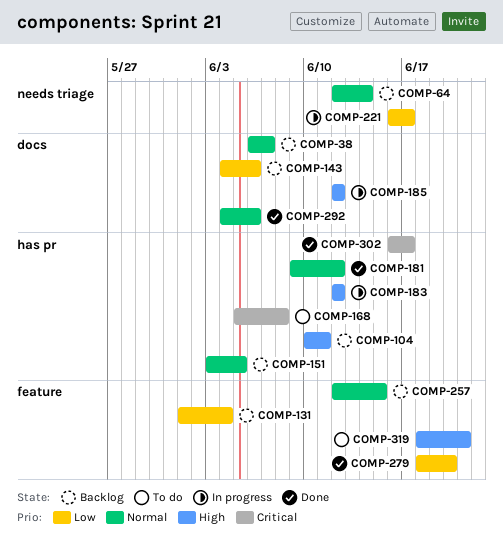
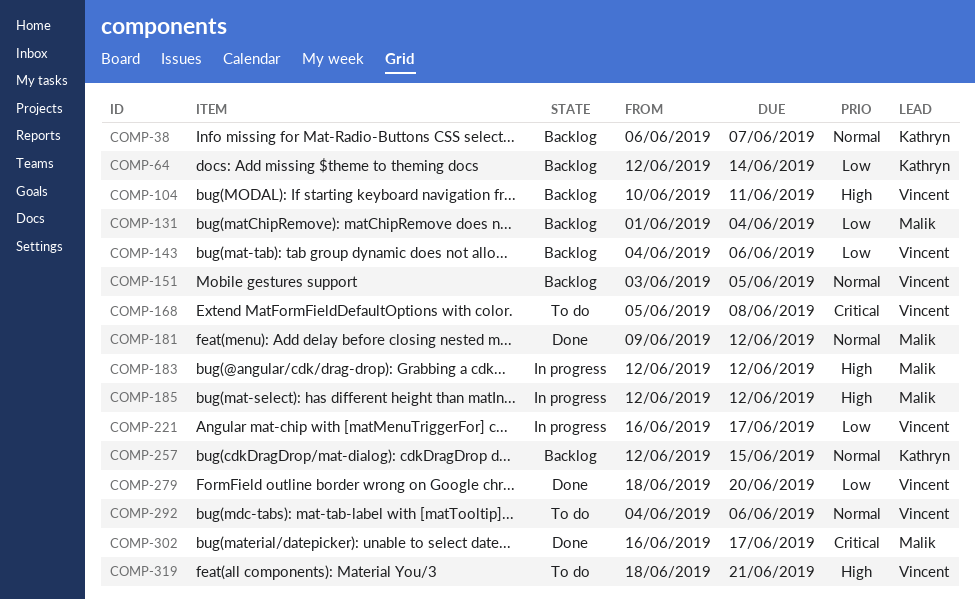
COMP-64, priority: Normal -> Low
COMP-292, status: Done -> To do

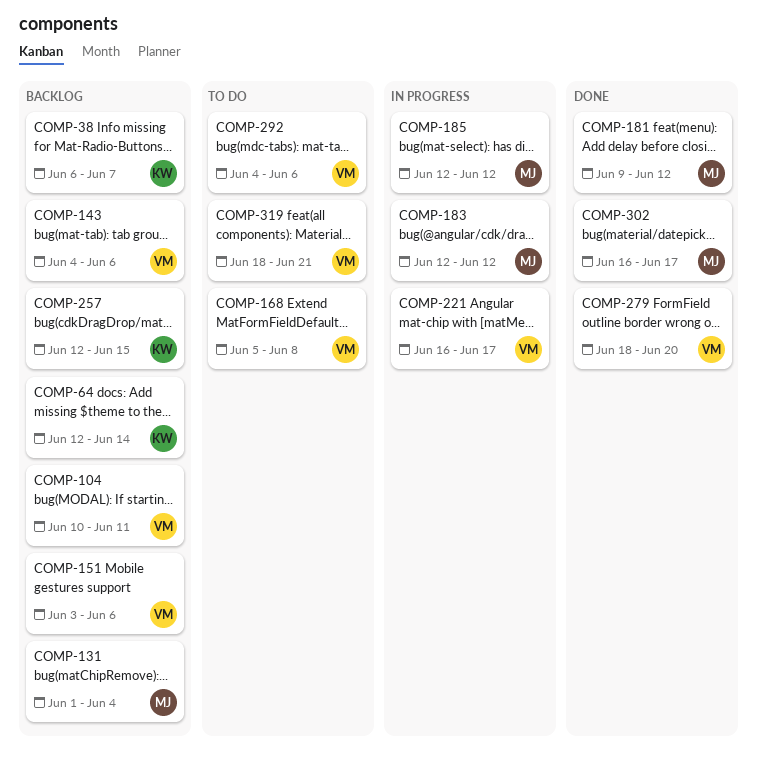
COMP-151, due: Jun 5 -> Jun 6

